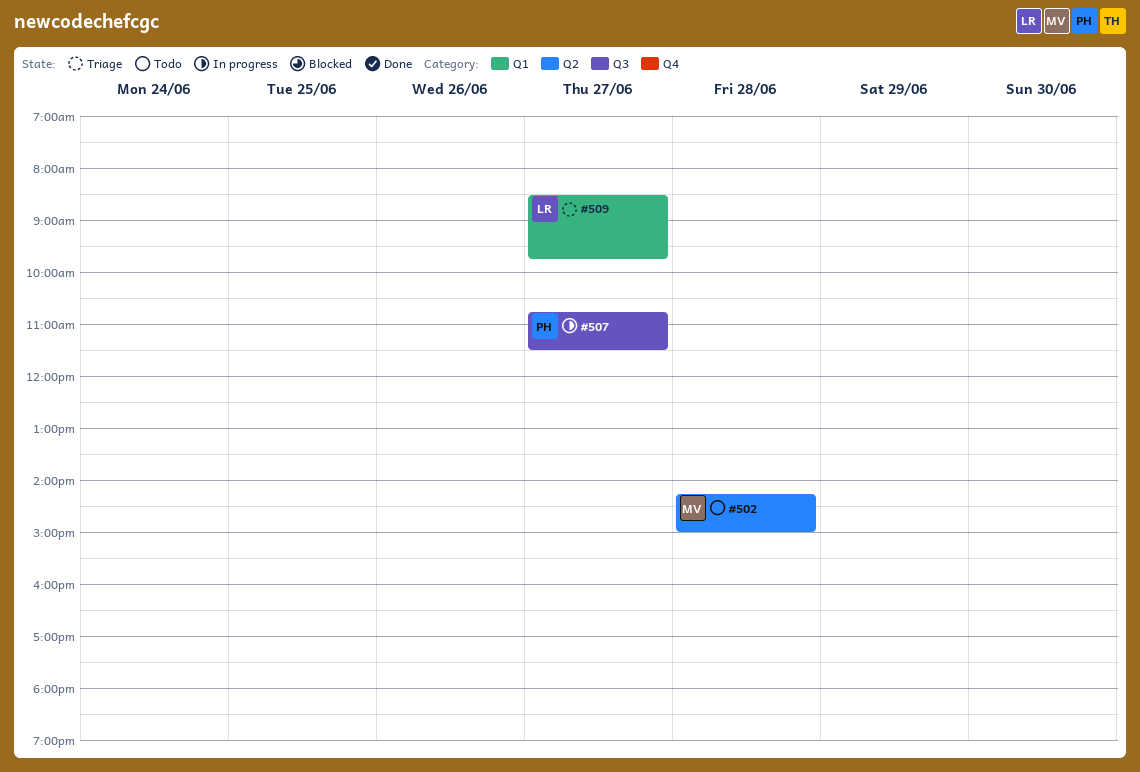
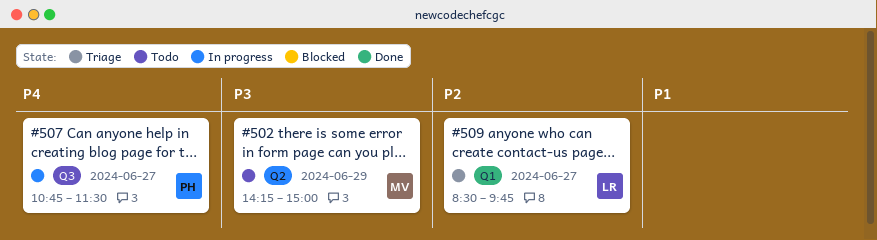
#502, day: Jun 28 -> Jun 29

